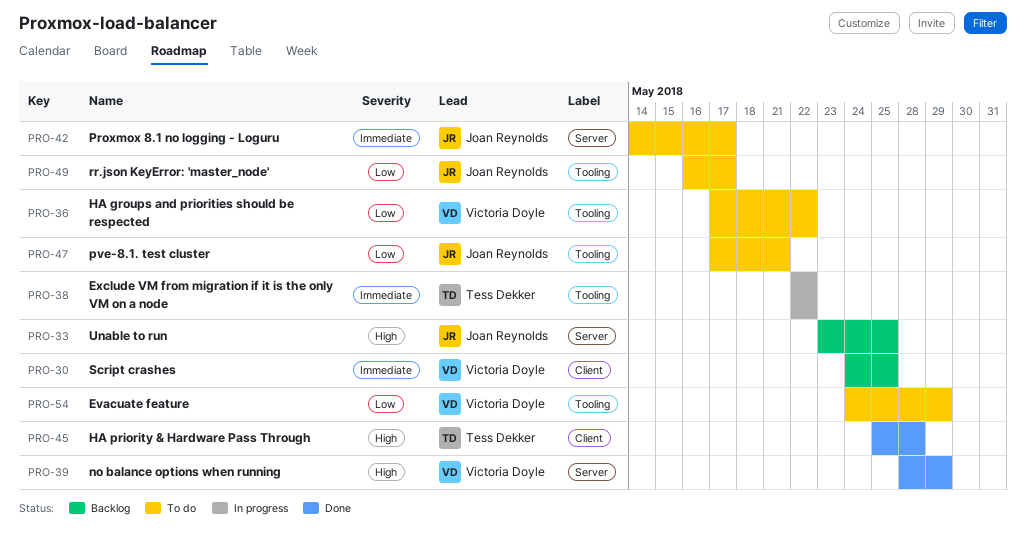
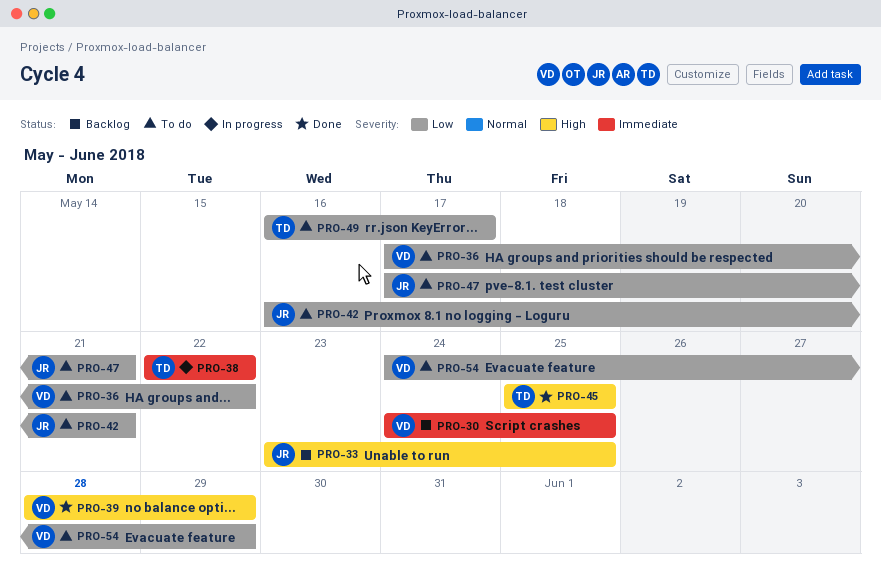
PRO-42, priority: Immediate -> Low
PRO-42, start: May 14 -> May 16
PRO-42, due: May 17 -> May 21
PRO-45, due: May 28 -> May 25
PRO-49, owner: Joan Reynolds -> Tess Dekker

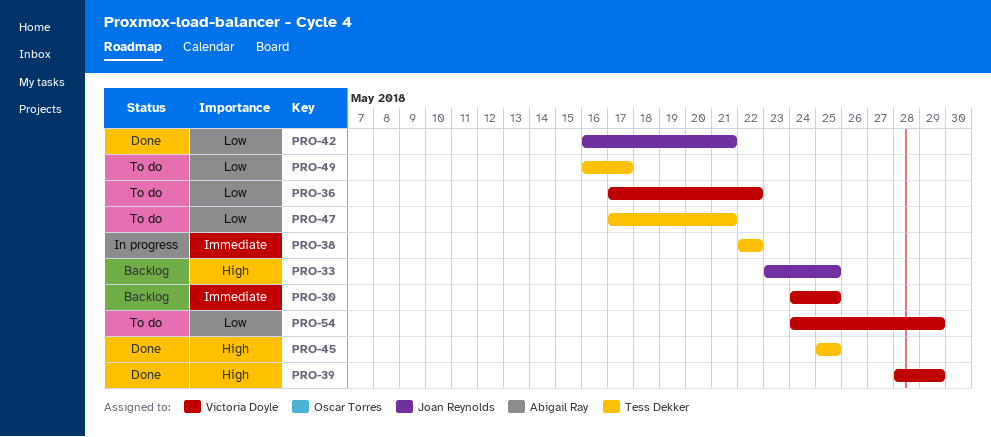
PRO-42, status: To do -> Done
PRO-47, owner: Joan Reynolds -> Tess Dekker

